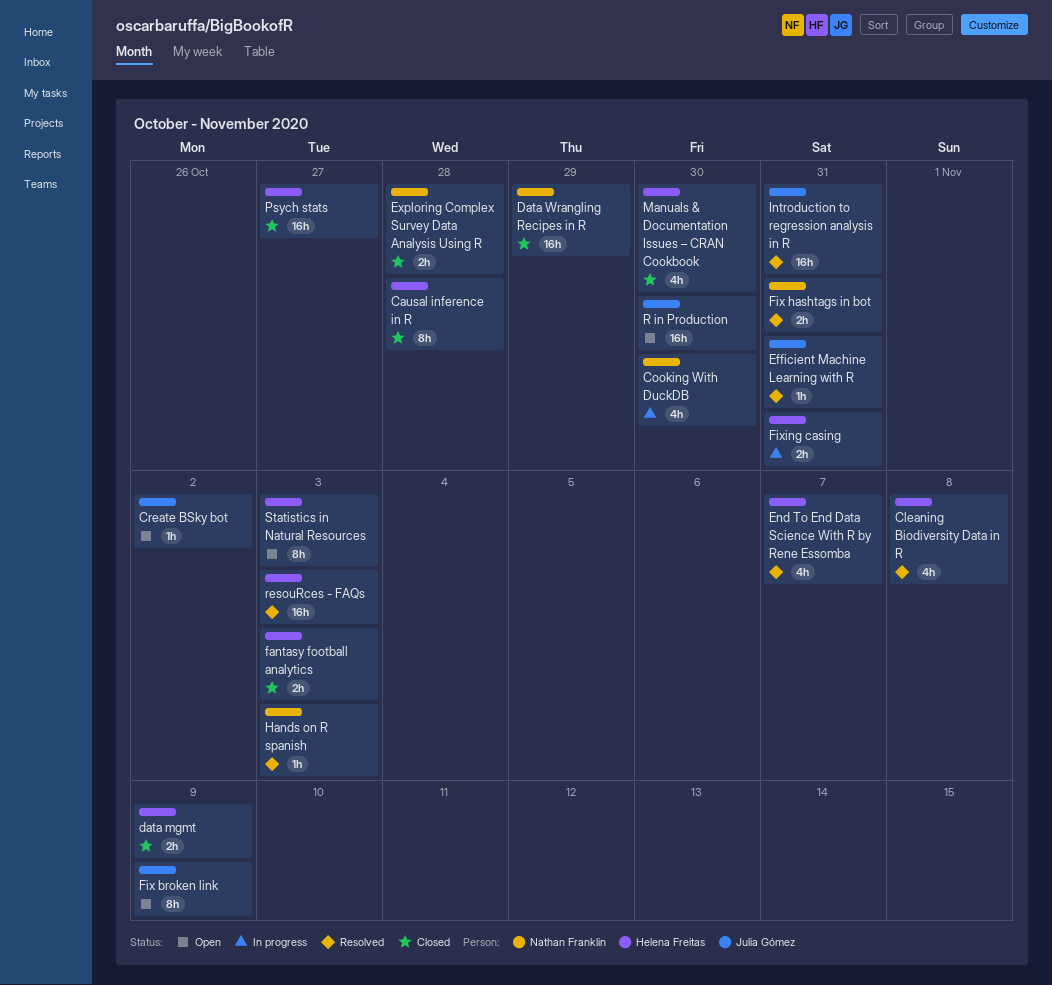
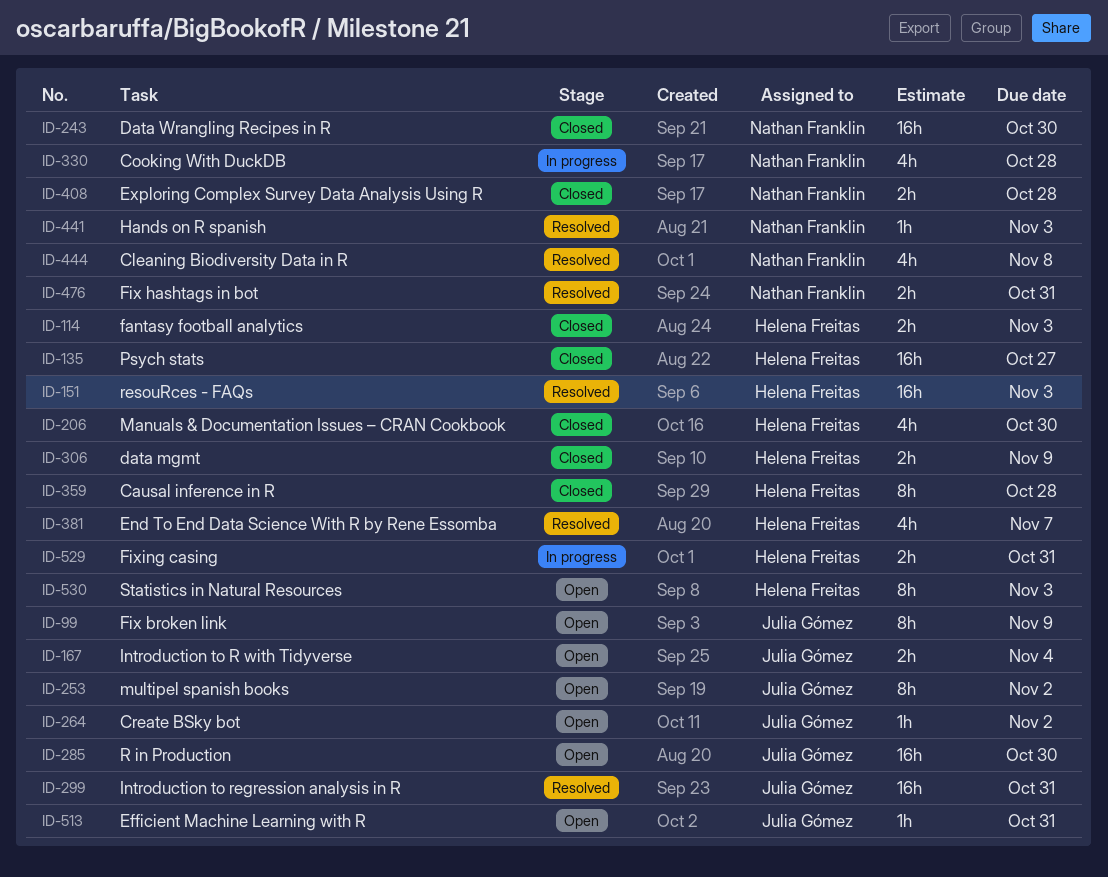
Cleaning Biodiversity Data in R, owner: Helena Freitas -> Nathan Franklin
Cooking With DuckDB, due: Oct 30 -> Oct 28
Data Wrangling Recipes in R, due: Oct 29 -> Oct 30
Efficient Machine Learning with R, status: Resolved -> Open
Introduction to R with Tidyverse: none -> present
multipel spanish books: none -> present

